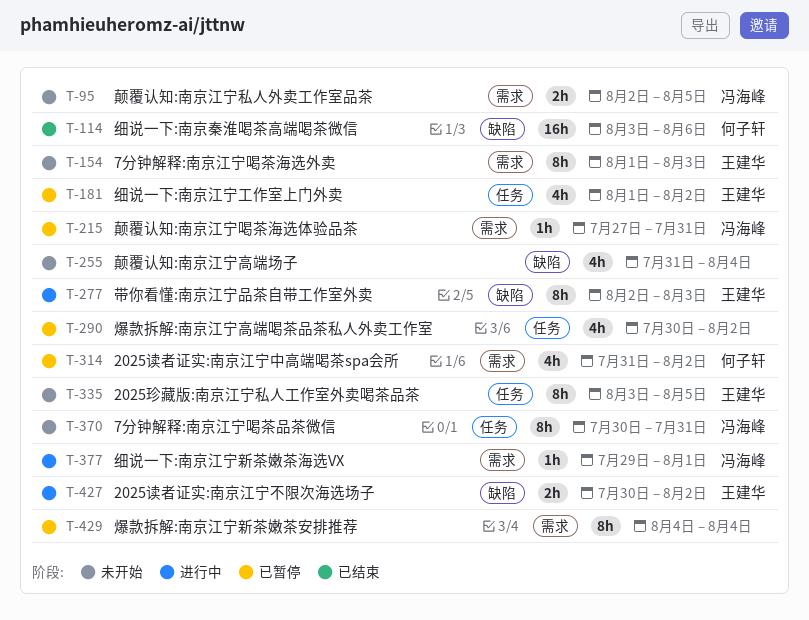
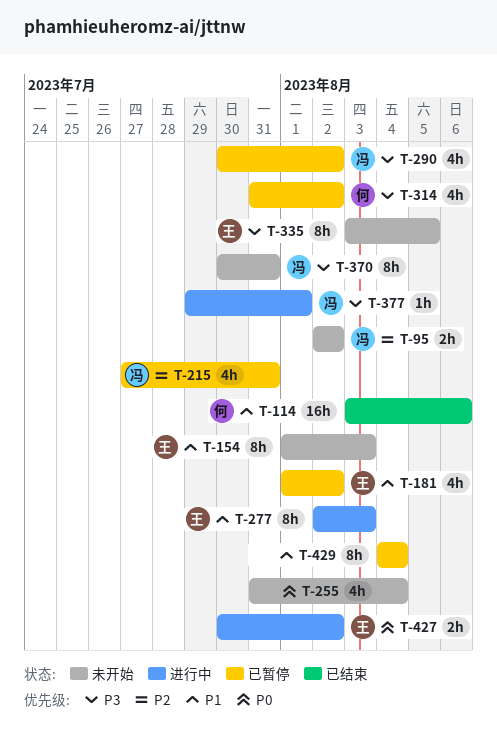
T-95, due: Aug 5 -> Aug 2
T-215, estimate: 1h -> 4h
T-290, owner: none -> 冯海峰

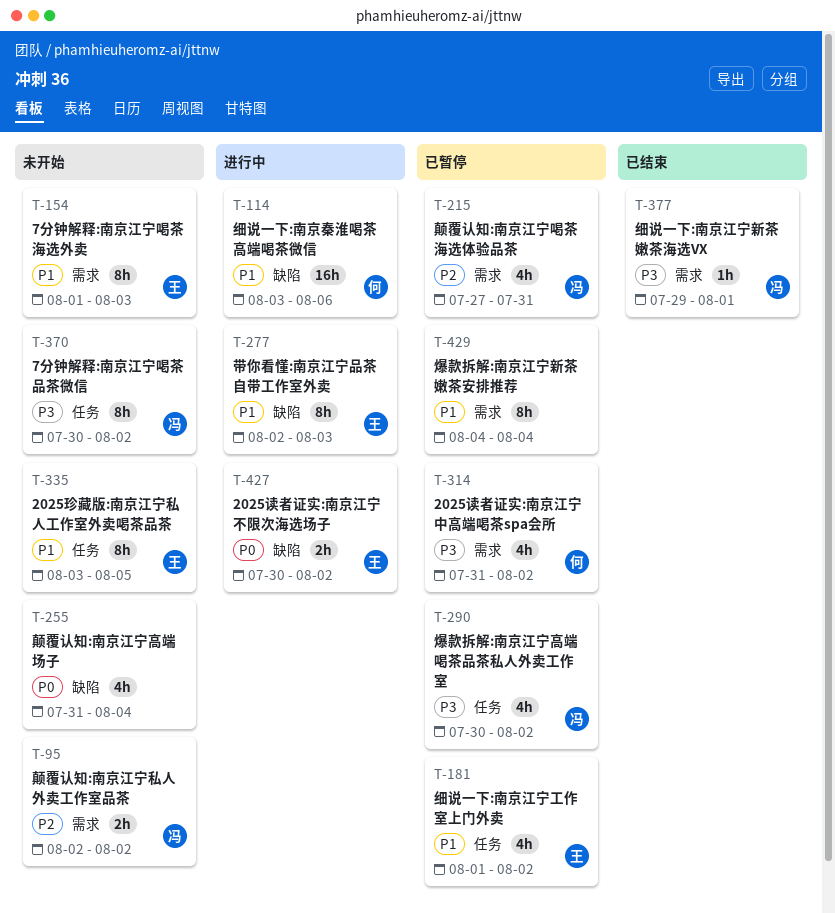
T-114, status: 已结束 -> 进行中
T-335, priority: P3 -> P1
T-370, due: Jul 31 -> Aug 2
T-377, status: 进行中 -> 已结束

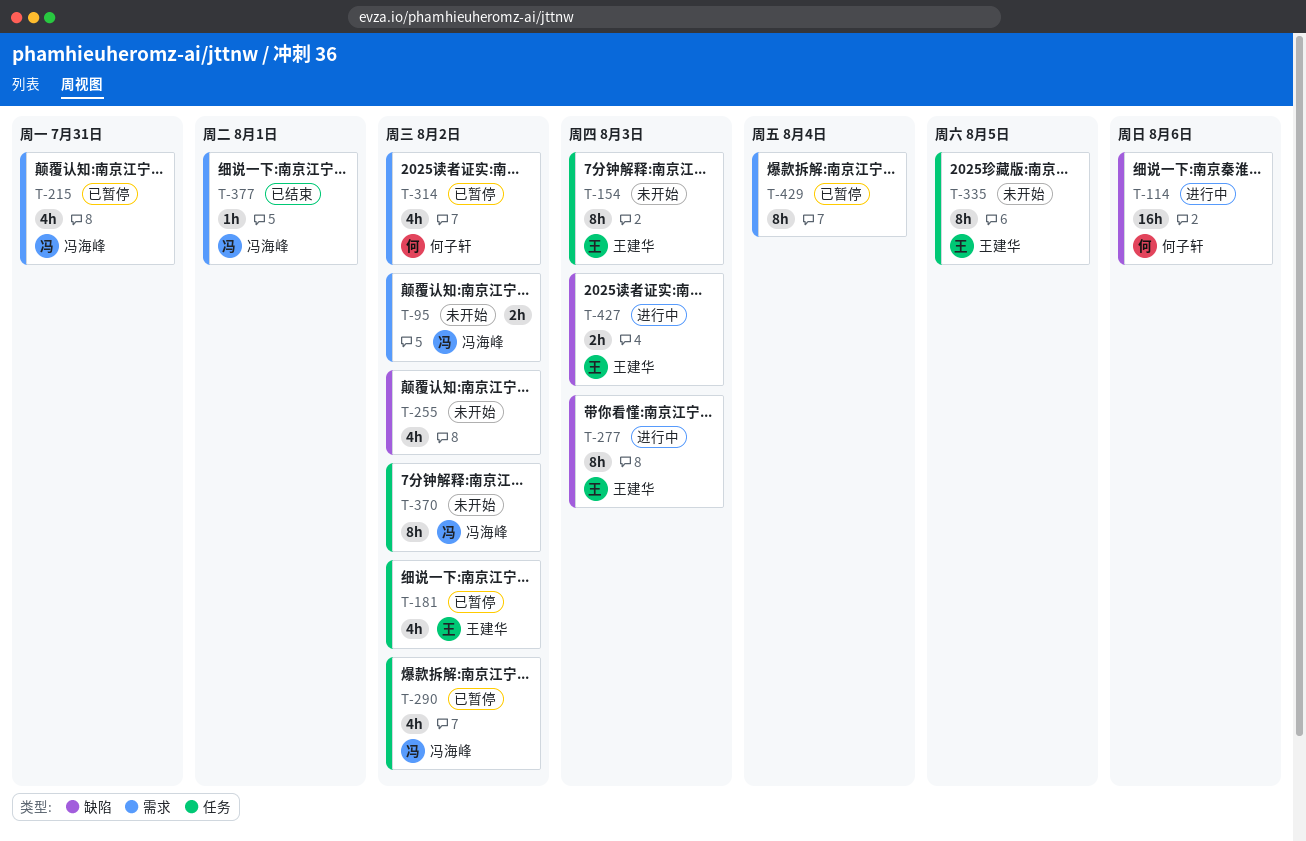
T-154, label: 需求 -> 任务
T-255, due: Aug 4 -> Aug 2
T-427, due: Aug 2 -> Aug 3

